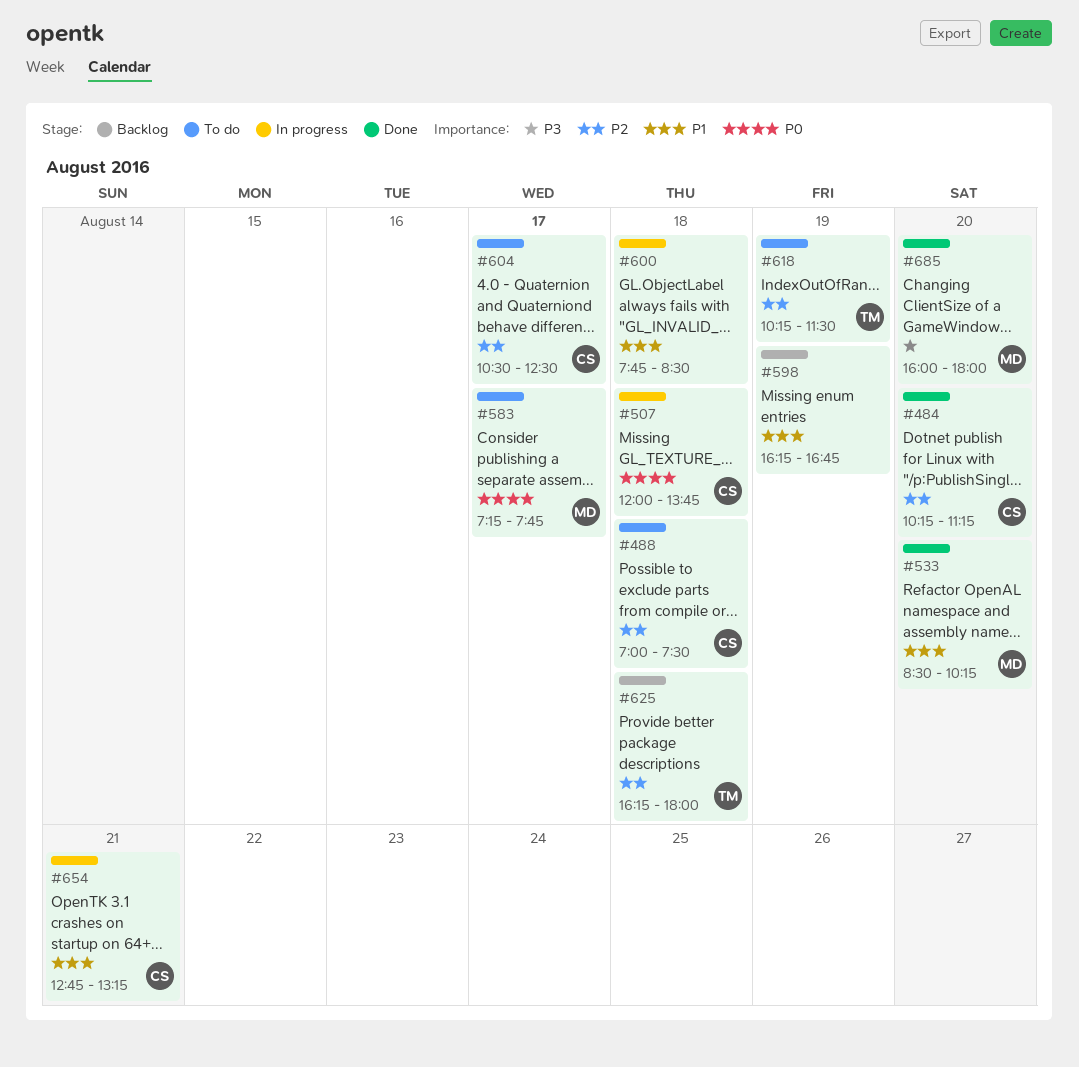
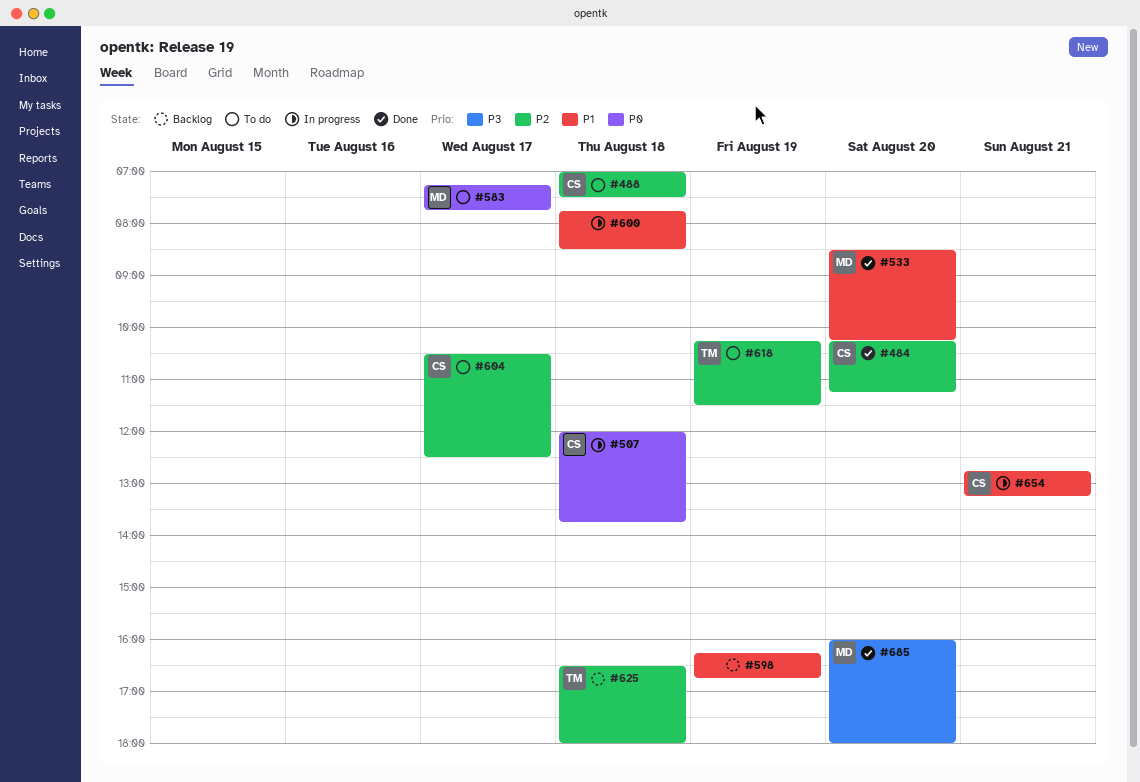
#625, begins: 16:15 -> 16:30

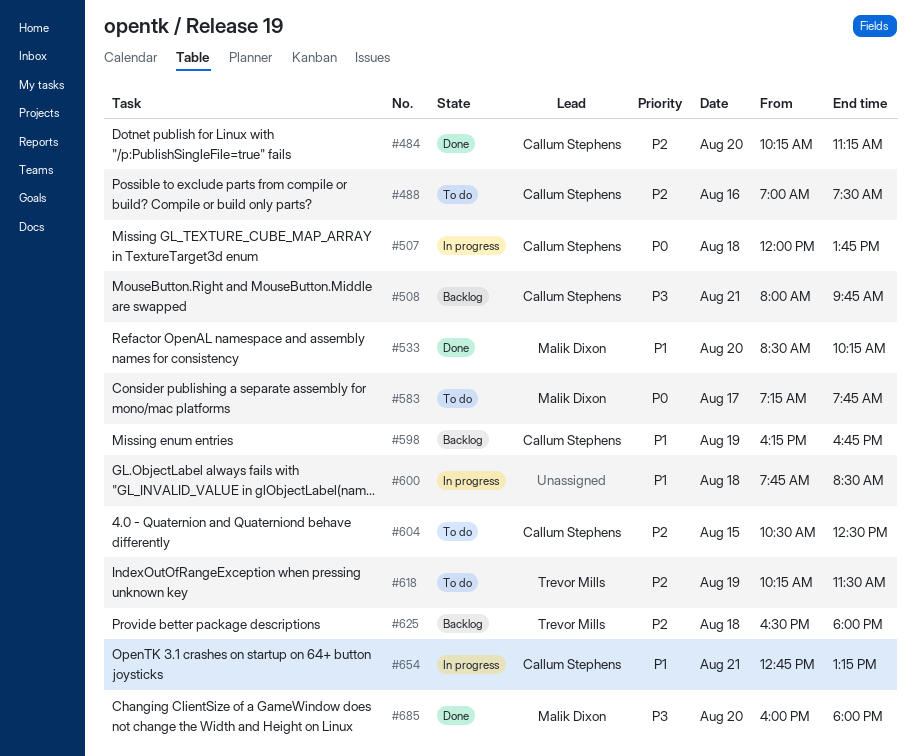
#488, day: Aug 18 -> Aug 16
#508: none -> present
#598, owner: none -> Callum Stephens
#604, day: Aug 17 -> Aug 15

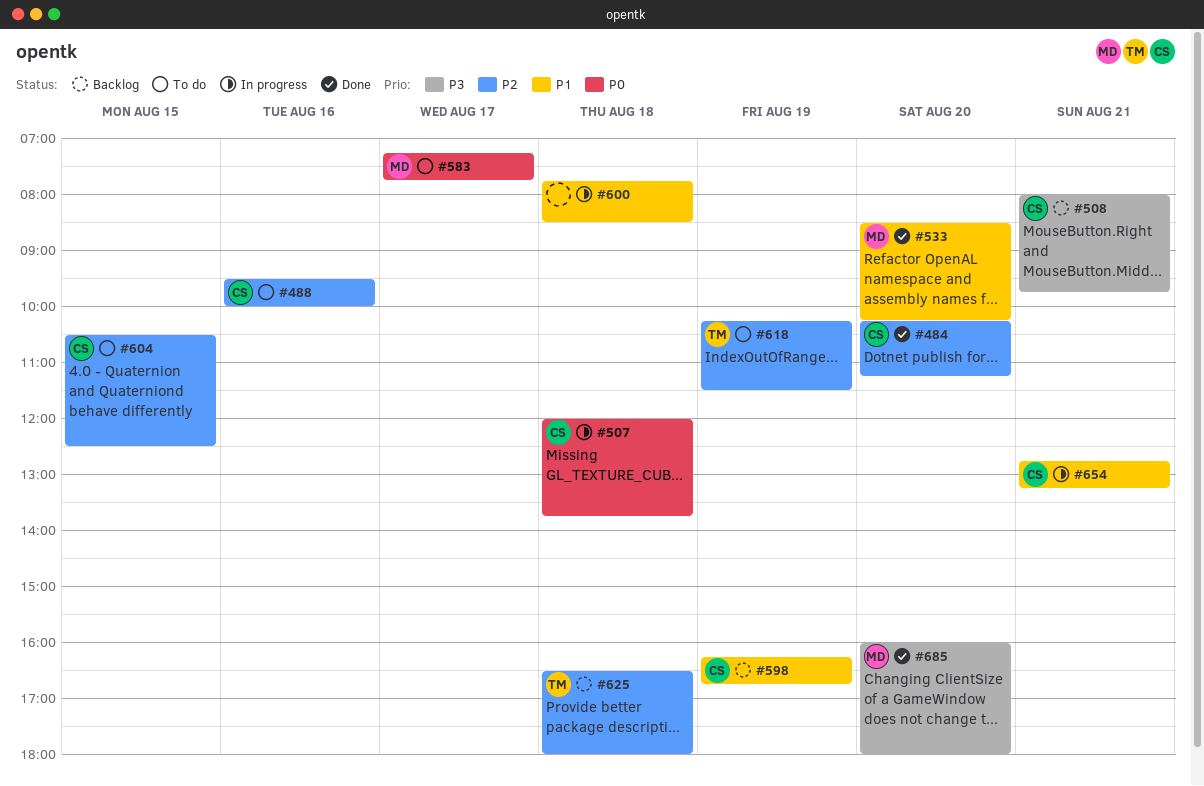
#488, begins: 07:00 -> 09:30
#488, ends: 07:30 -> 10:00

